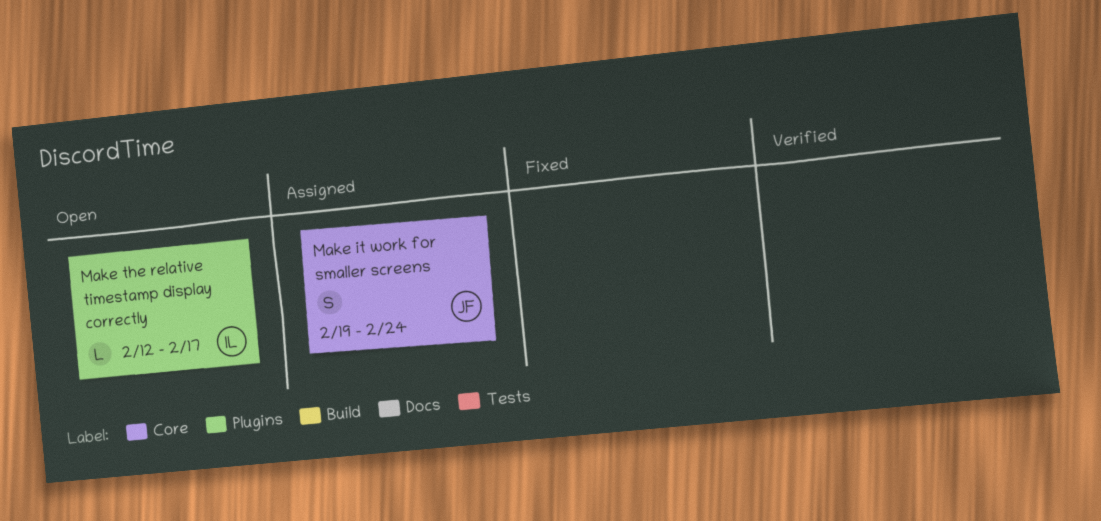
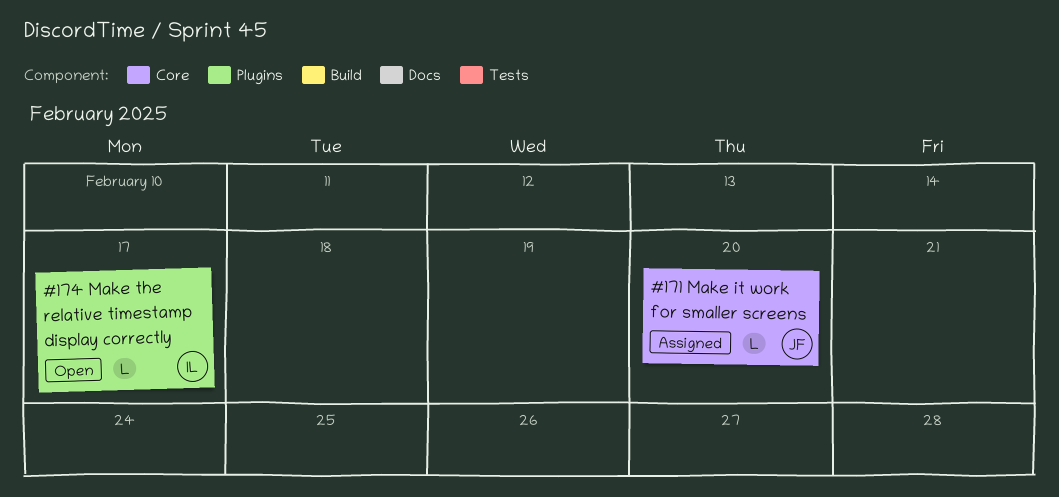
Make it work for smaller screens, estimate: S -> L
Make it work for smaller screens, due: Feb 24 -> Feb 20

